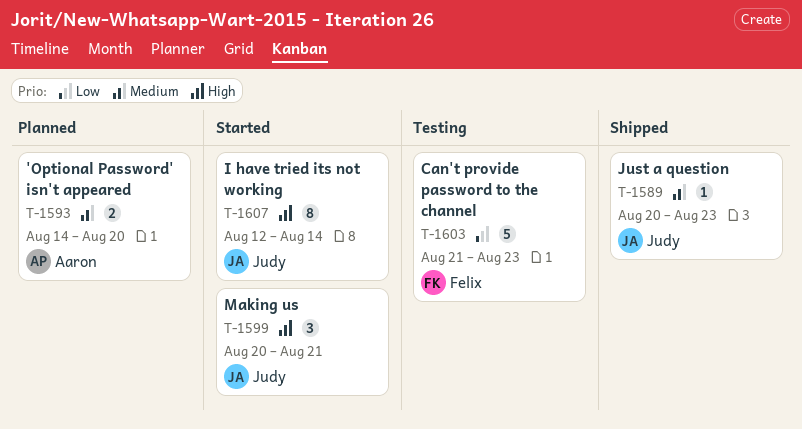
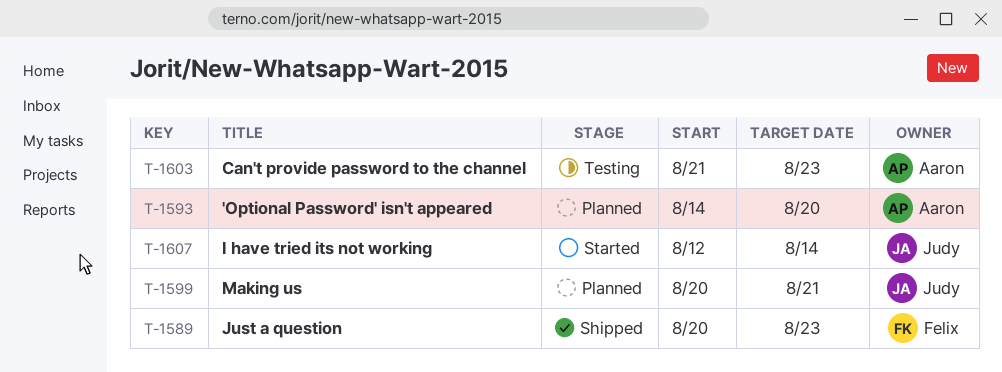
T-1589, owner: Judy -> Felix
T-1599, status: Started -> Planned
T-1603, owner: Felix -> Aaron

